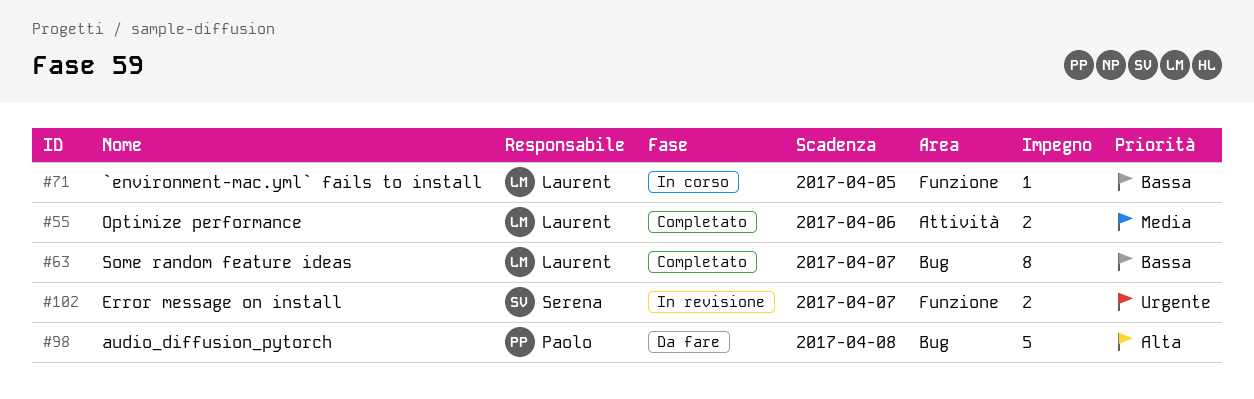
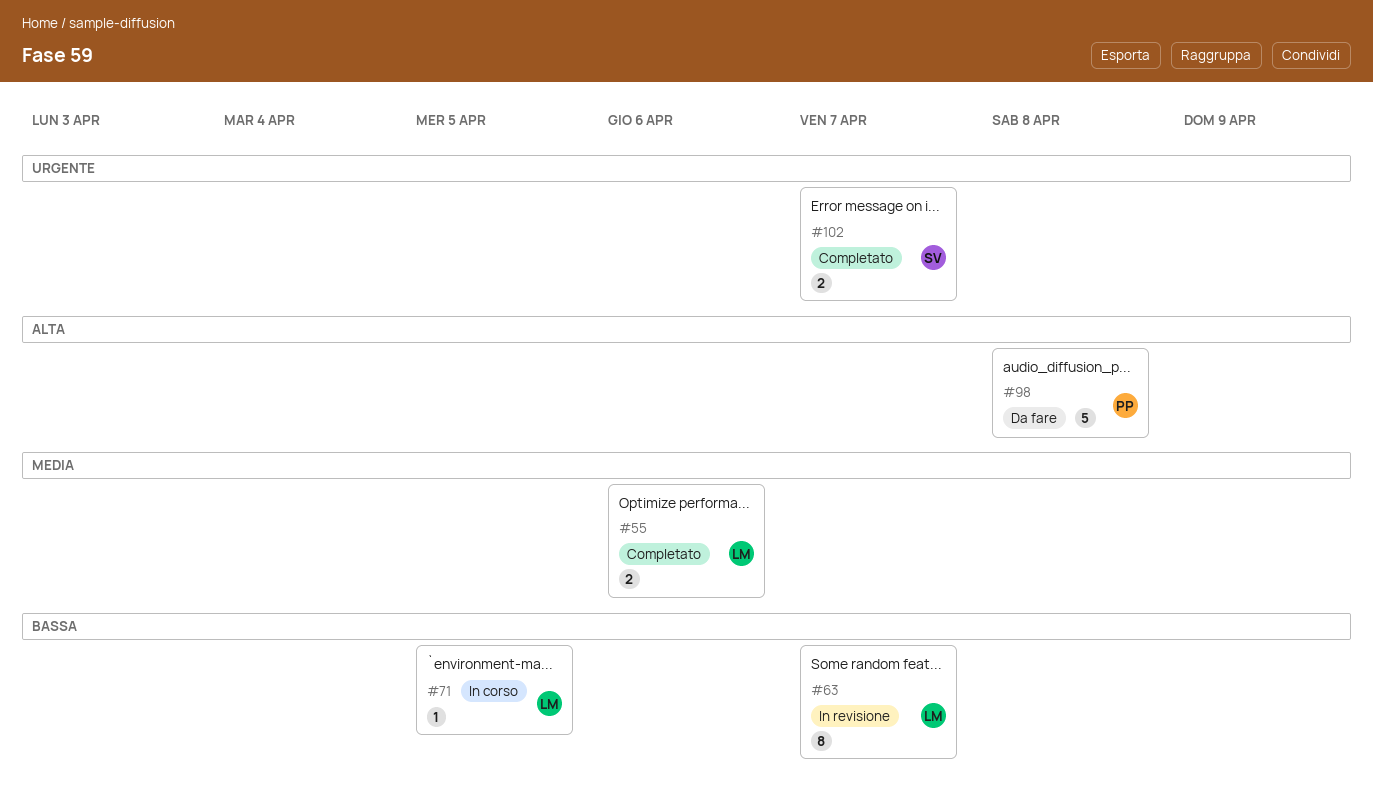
#63, status: Completato -> In revisione
#102, status: In revisione -> Completato

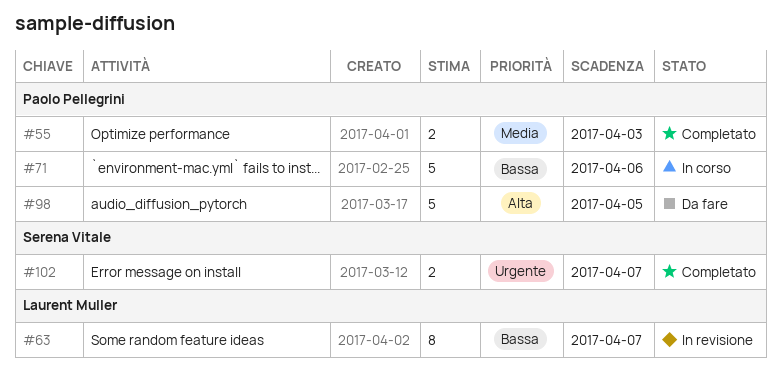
#55, owner: Laurent Muller -> Paolo Pellegrini
#55, due: Apr 6 -> Apr 3
#71, owner: Laurent Muller -> Paolo Pellegrini
#71, estimate: 1 -> 5
#71, due: Apr 5 -> Apr 6
#98, due: Apr 8 -> Apr 5

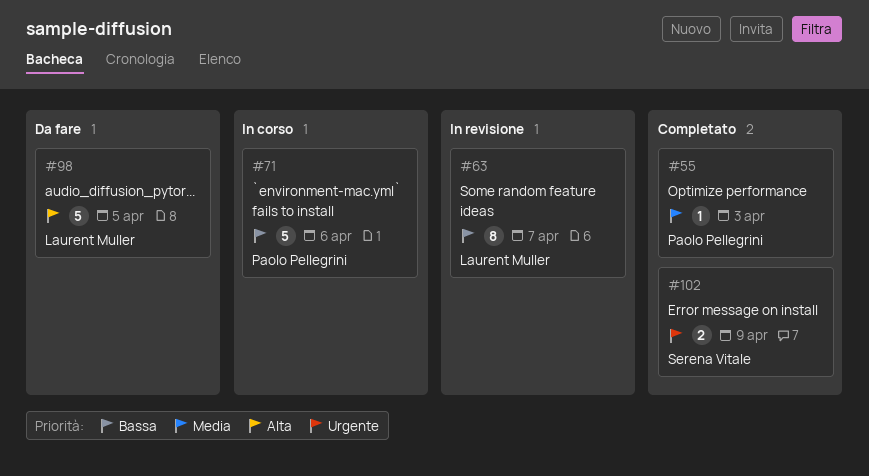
#55, estimate: 2 -> 1
#98, owner: Paolo Pellegrini -> Laurent Muller
#102, due: Apr 7 -> Apr 9

